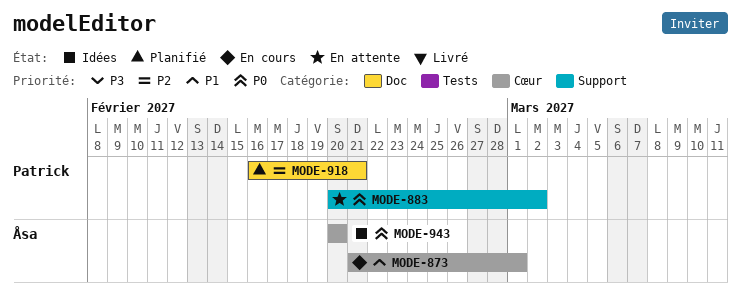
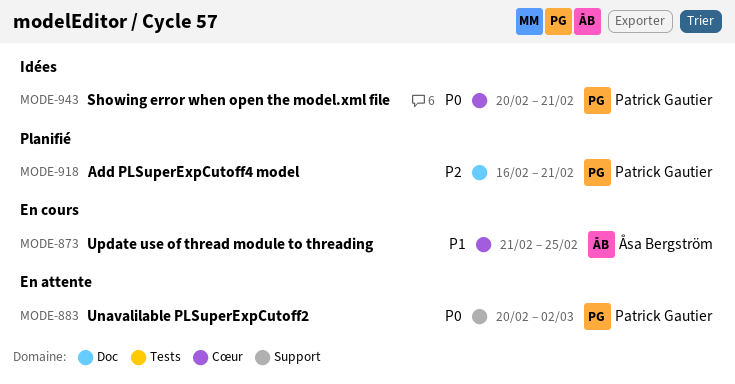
MODE-873, due: Mar 1 -> Feb 25
MODE-943, owner: Åsa Bergström -> Patrick Gautier
MODE-943, due: Feb 20 -> Feb 21

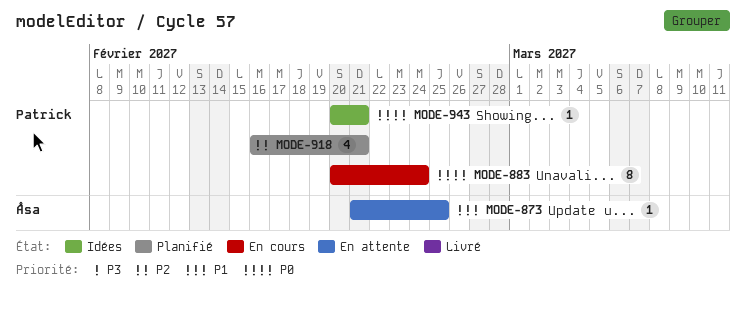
MODE-873, status: En cours -> En attente
MODE-883, status: En attente -> En cours
MODE-883, due: Mar 2 -> Feb 24

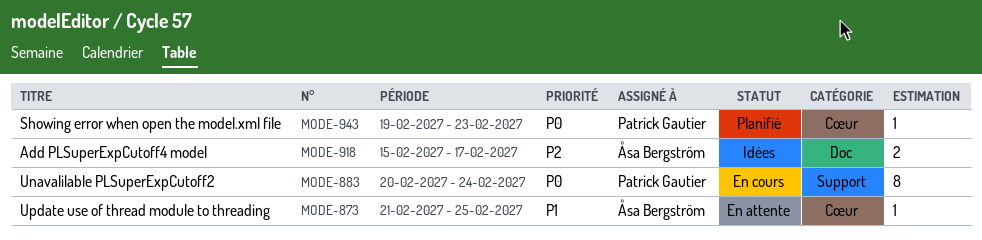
MODE-918, status: Planifié -> Idées
MODE-918, owner: Patrick Gautier -> Åsa Bergström
MODE-918, estimate: 4 -> 2
MODE-918, start: Feb 16 -> Feb 15
MODE-918, due: Feb 21 -> Feb 17
MODE-943, status: Idées -> Planifié
MODE-943, start: Feb 20 -> Feb 19
MODE-943, due: Feb 21 -> Feb 23

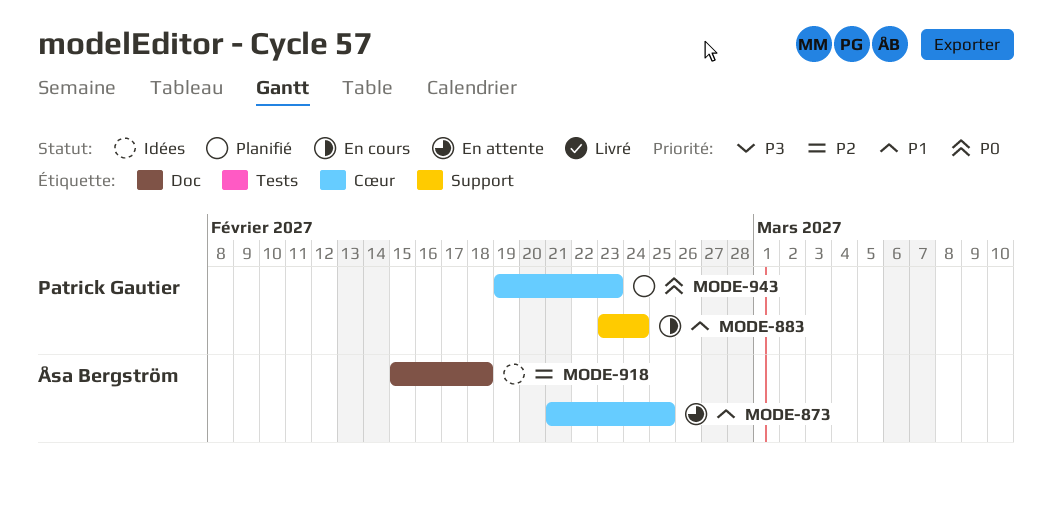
MODE-883, priority: P0 -> P1
MODE-883, start: Feb 20 -> Feb 23
MODE-918, due: Feb 17 -> Feb 18

